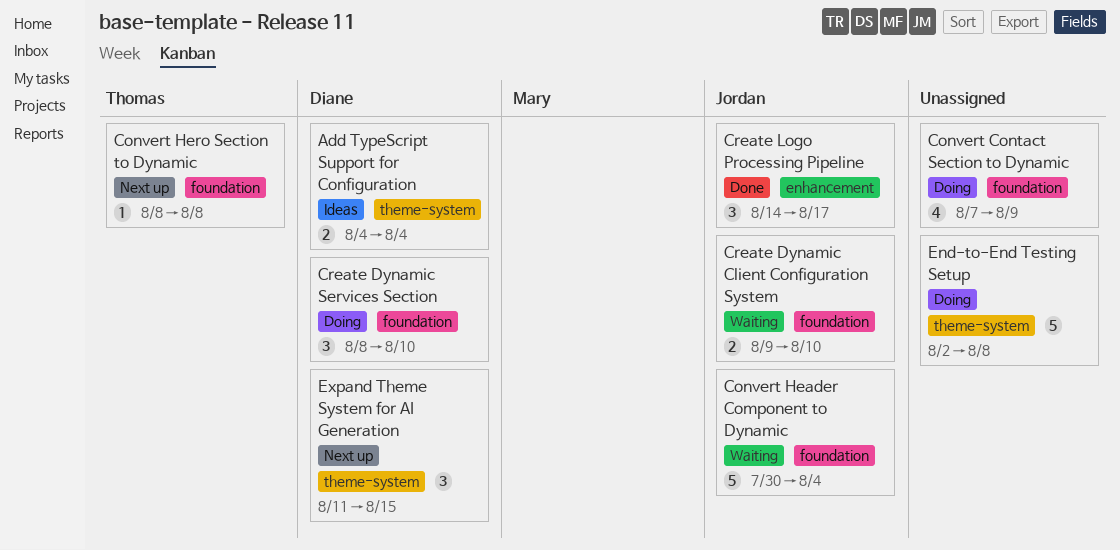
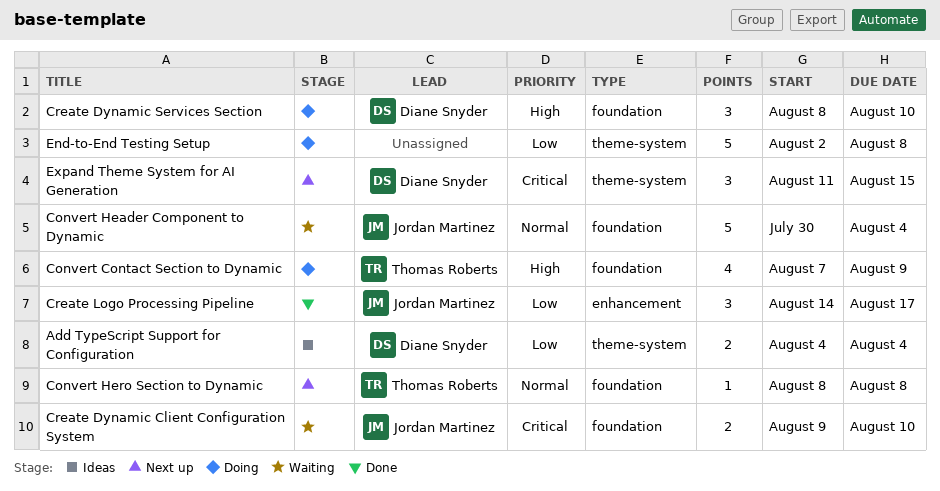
Convert Contact Section to Dynamic, owner: none -> Thomas Roberts

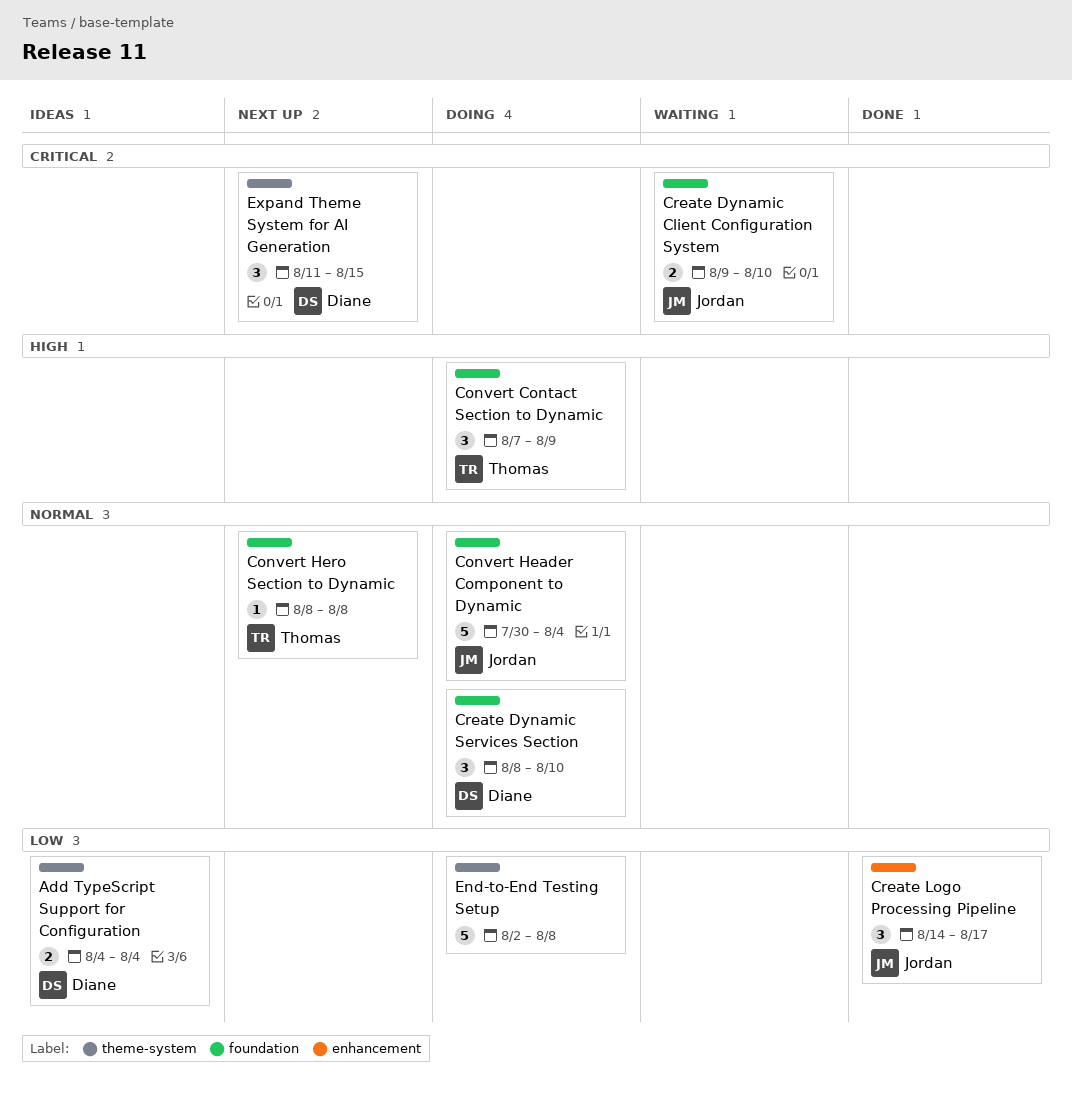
Convert Contact Section to Dynamic, estimate: 4 -> 3
Convert Header Component to Dynamic, status: Waiting -> Doing
Create Dynamic Services Section, priority: High -> Normal

